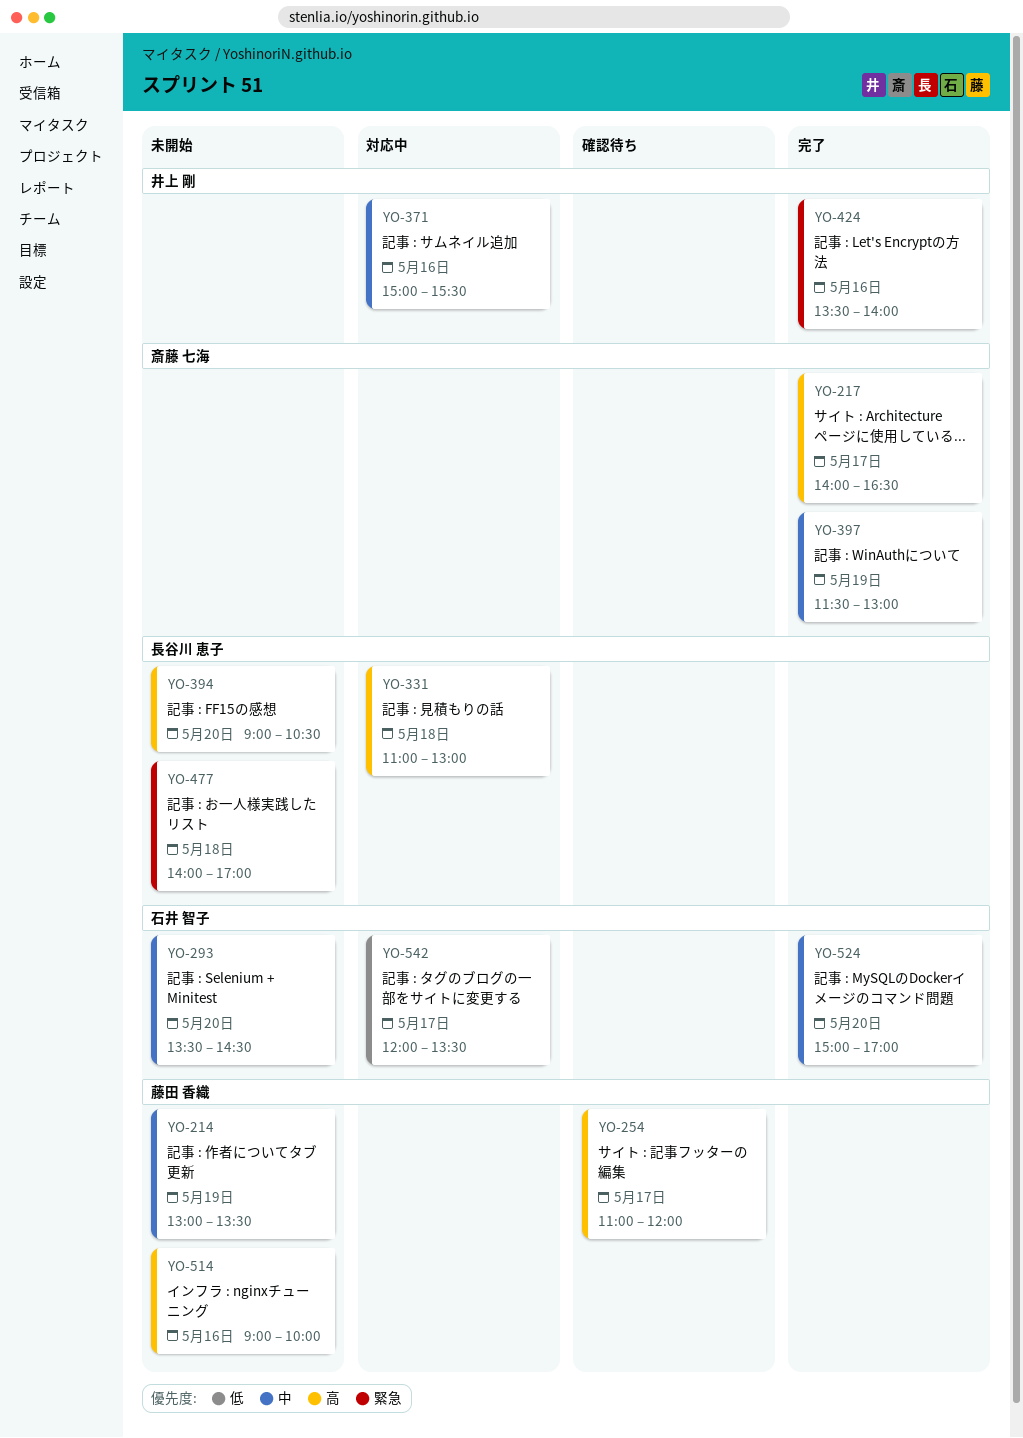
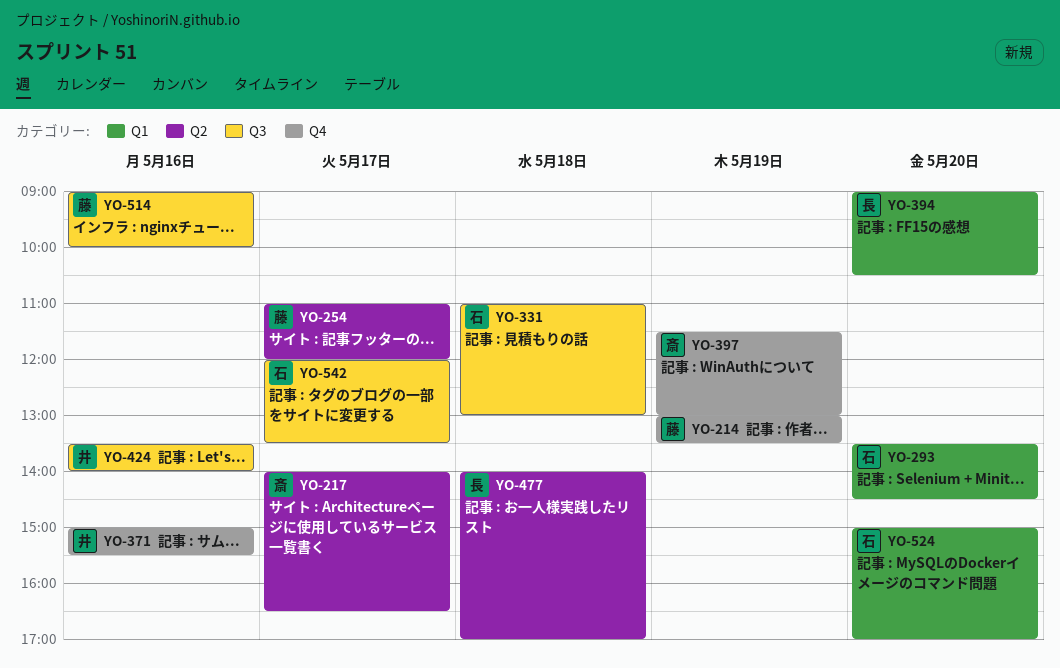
YO-331, owner: 長谷川 恵子 -> 石井 智子

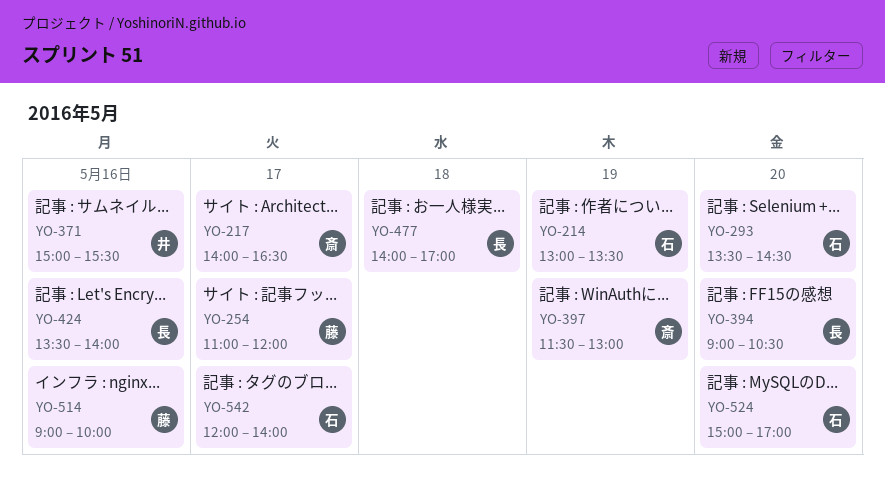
YO-214, owner: 藤 -> 石
YO-331: present -> none
YO-424, owner: 井 -> 長
YO-542, ends: 13:30 -> 14:00

